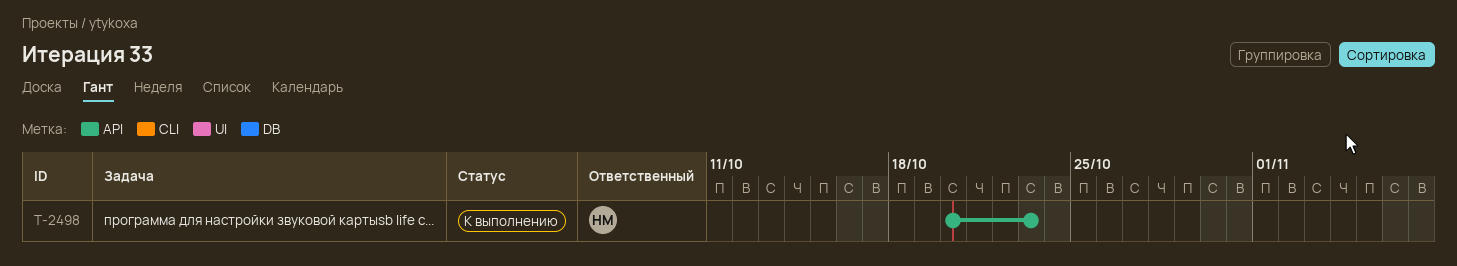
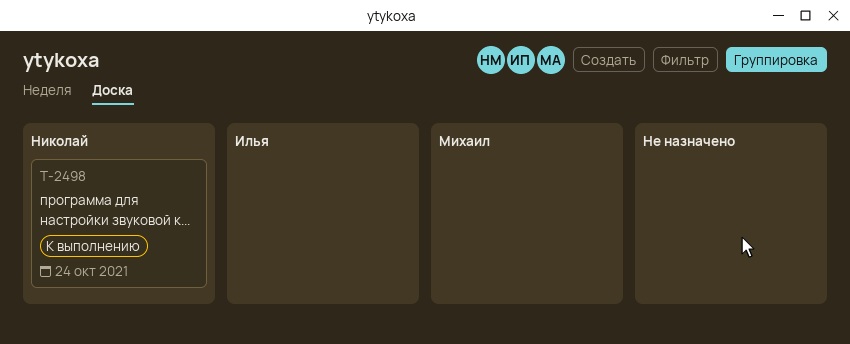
T-2498, due: Oct 23 -> Oct 24

